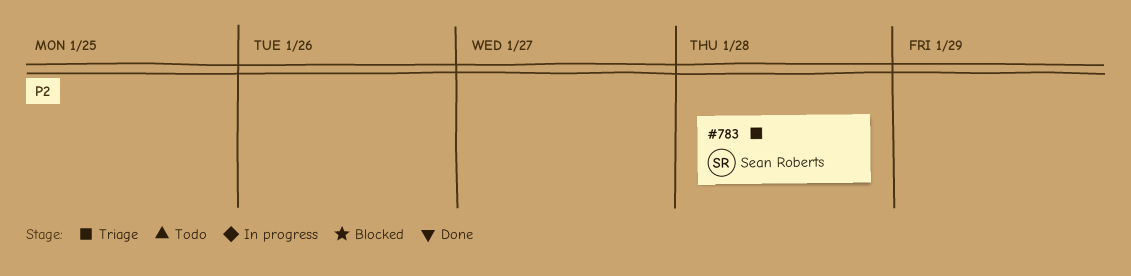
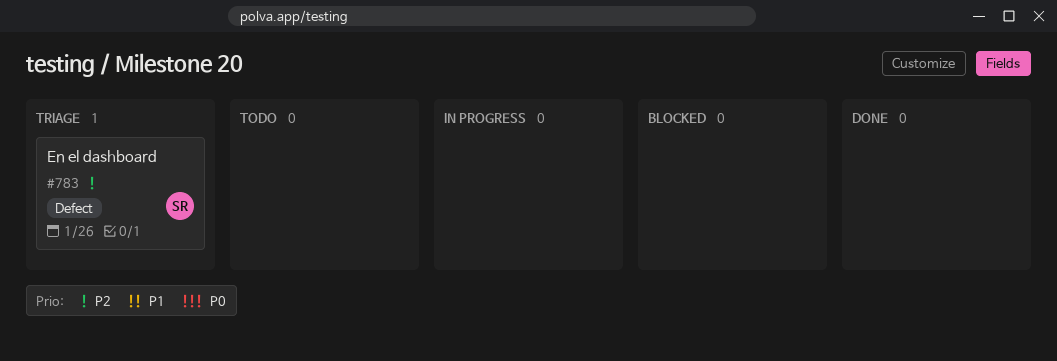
#783, due: Jan 28 -> Jan 26

